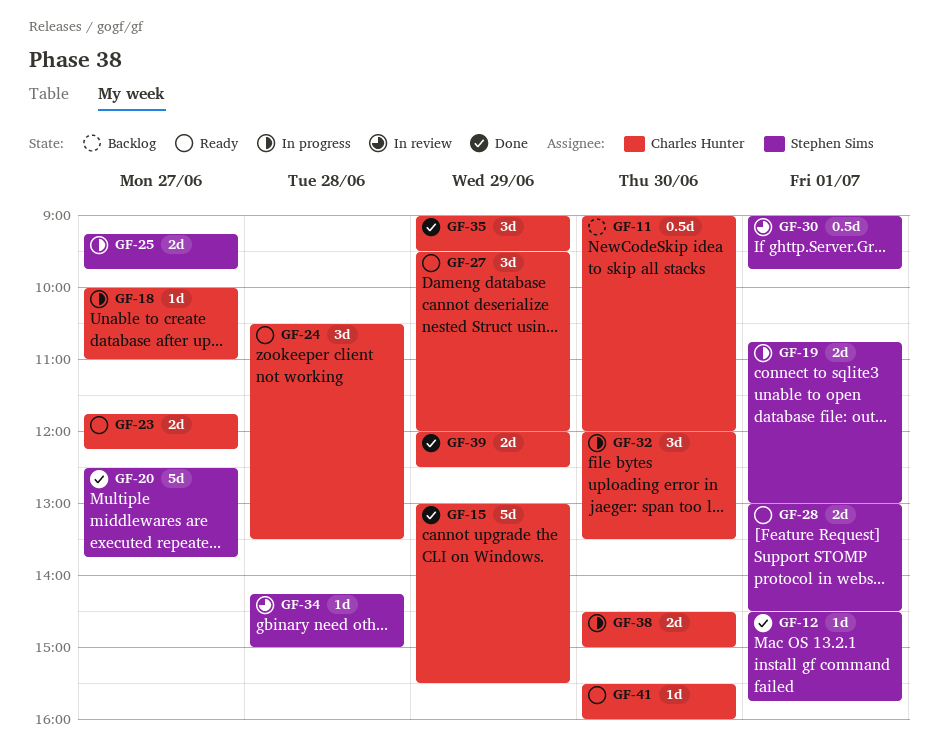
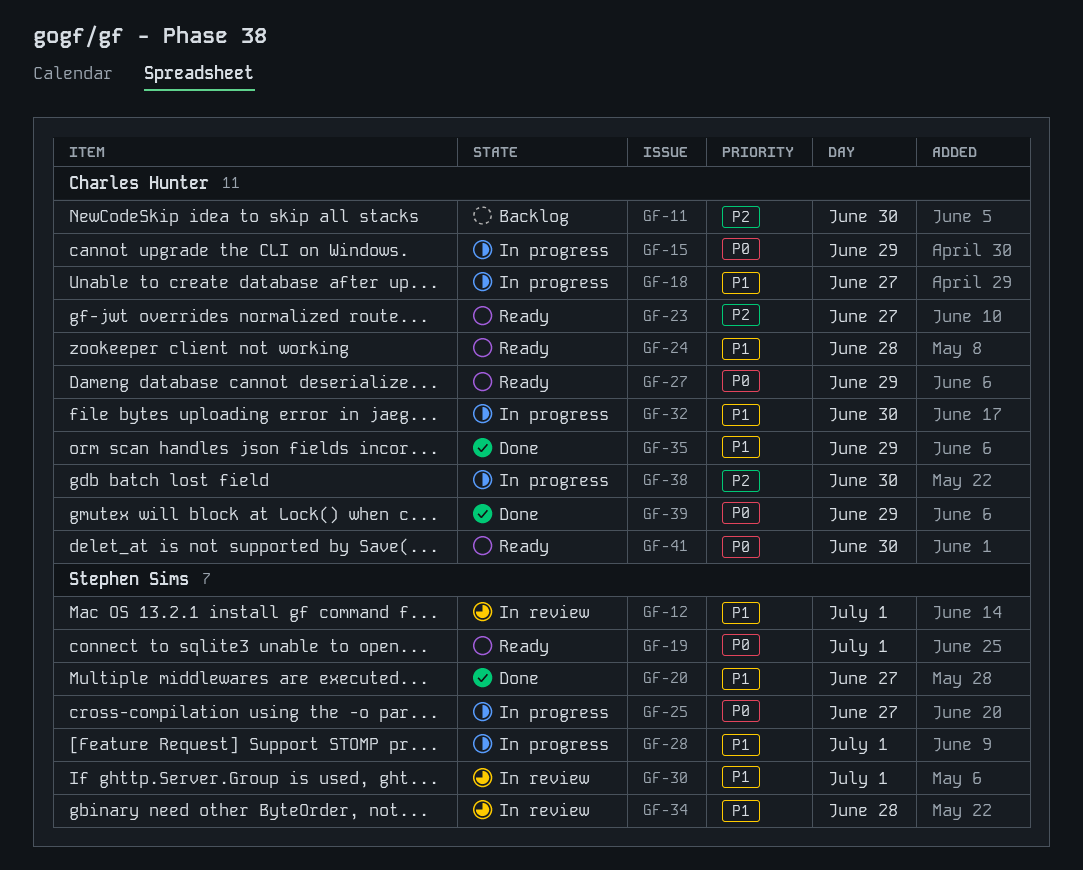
GF-12, status: Done -> In review
GF-15, status: Done -> In progress
GF-19, status: In progress -> Ready
GF-28, status: Ready -> In progress

